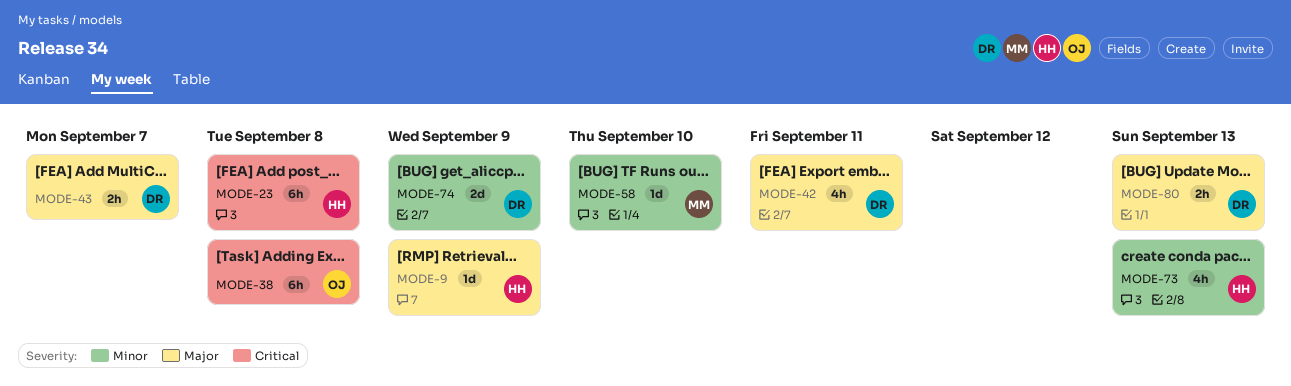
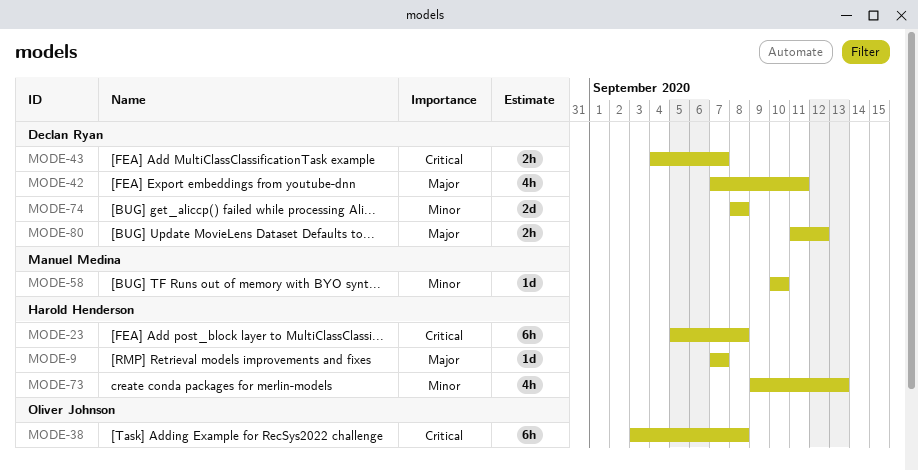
MODE-9, due: Sep 9 -> Sep 7
MODE-43, priority: Major -> Critical
MODE-74, due: Sep 9 -> Sep 8
MODE-80, due: Sep 13 -> Sep 12

